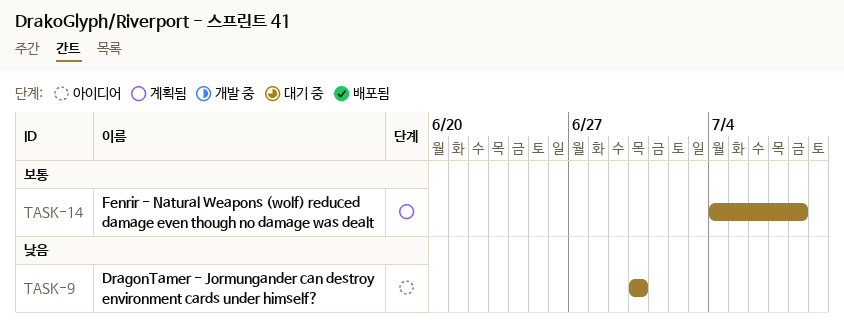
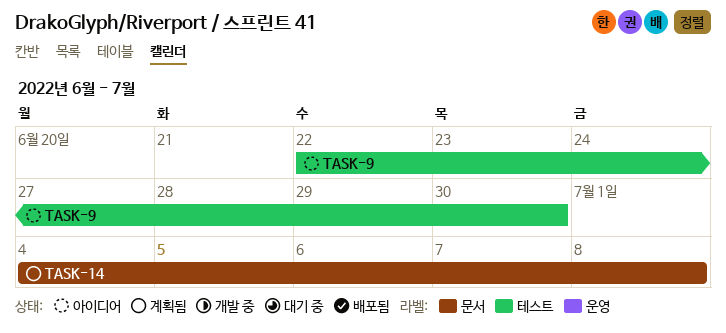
TASK-9, start: Jun 30 -> Jun 22

